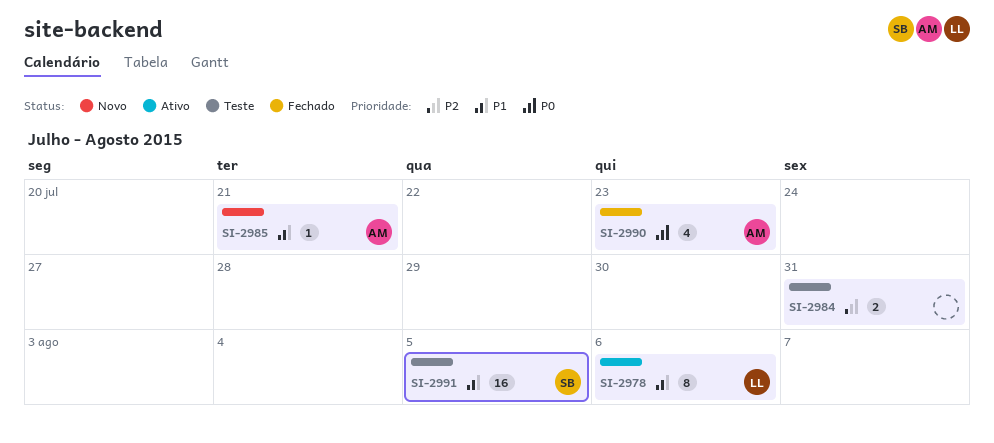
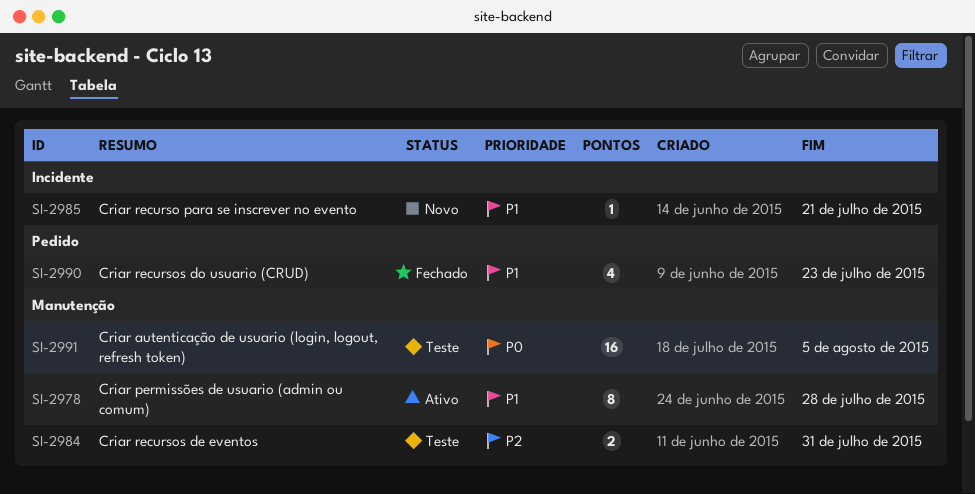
SI-2978, due: Aug 6 -> Jul 28
SI-2990, priority: P0 -> P1
SI-2991, priority: P1 -> P0

